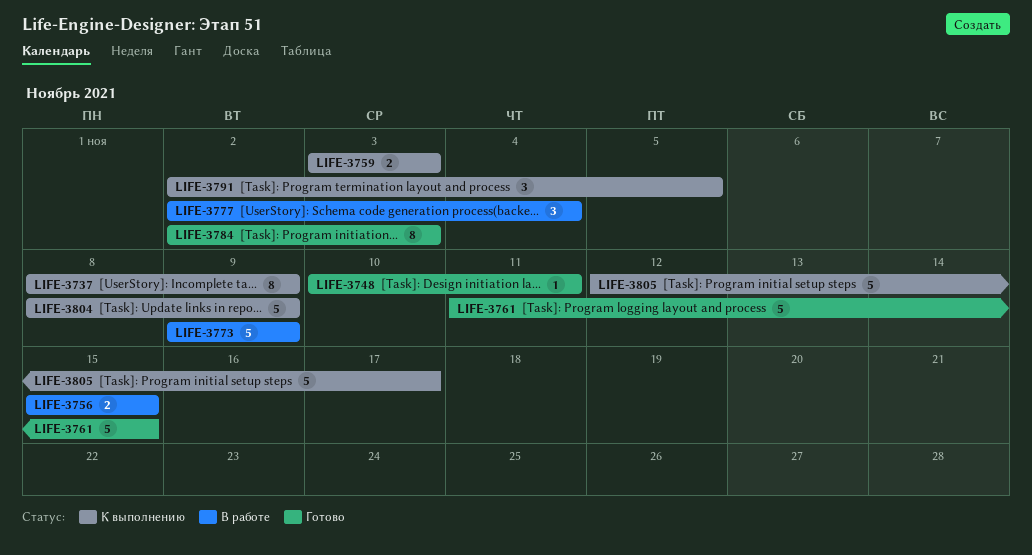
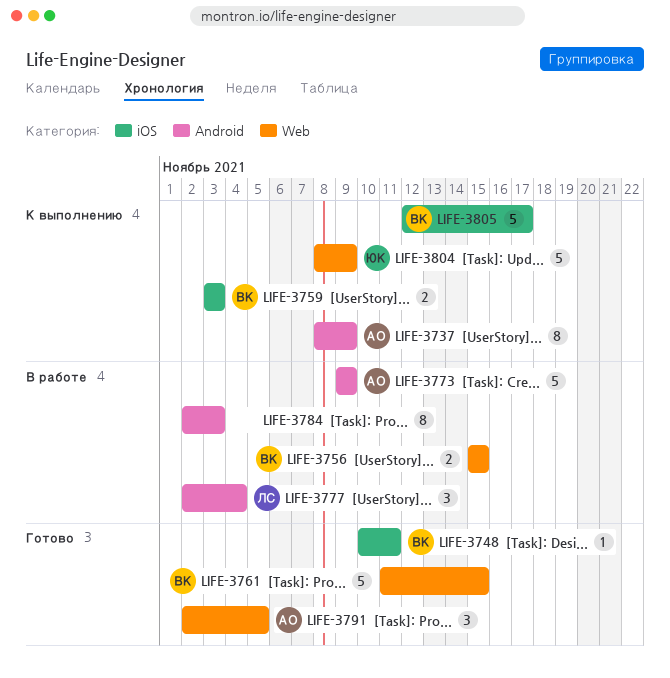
LIFE-3784, status: Готово -> В работе
LIFE-3791, status: К выполнению -> Готово

